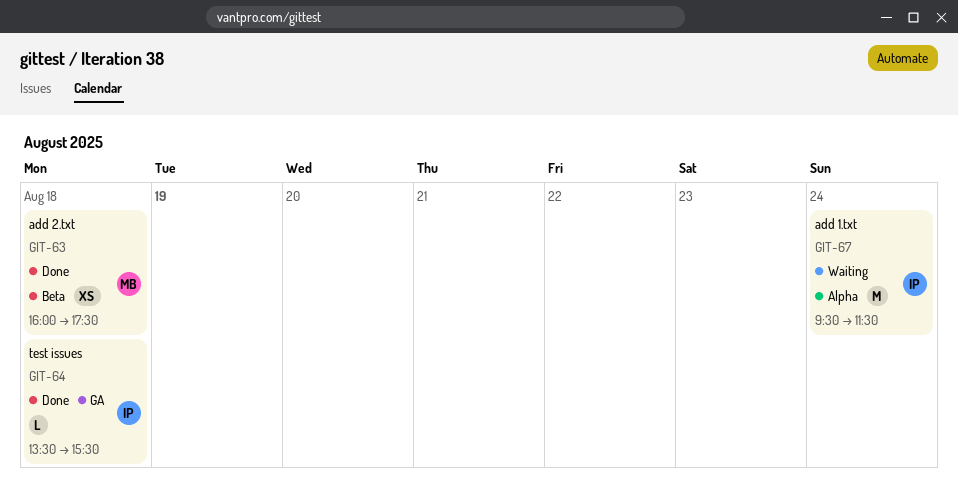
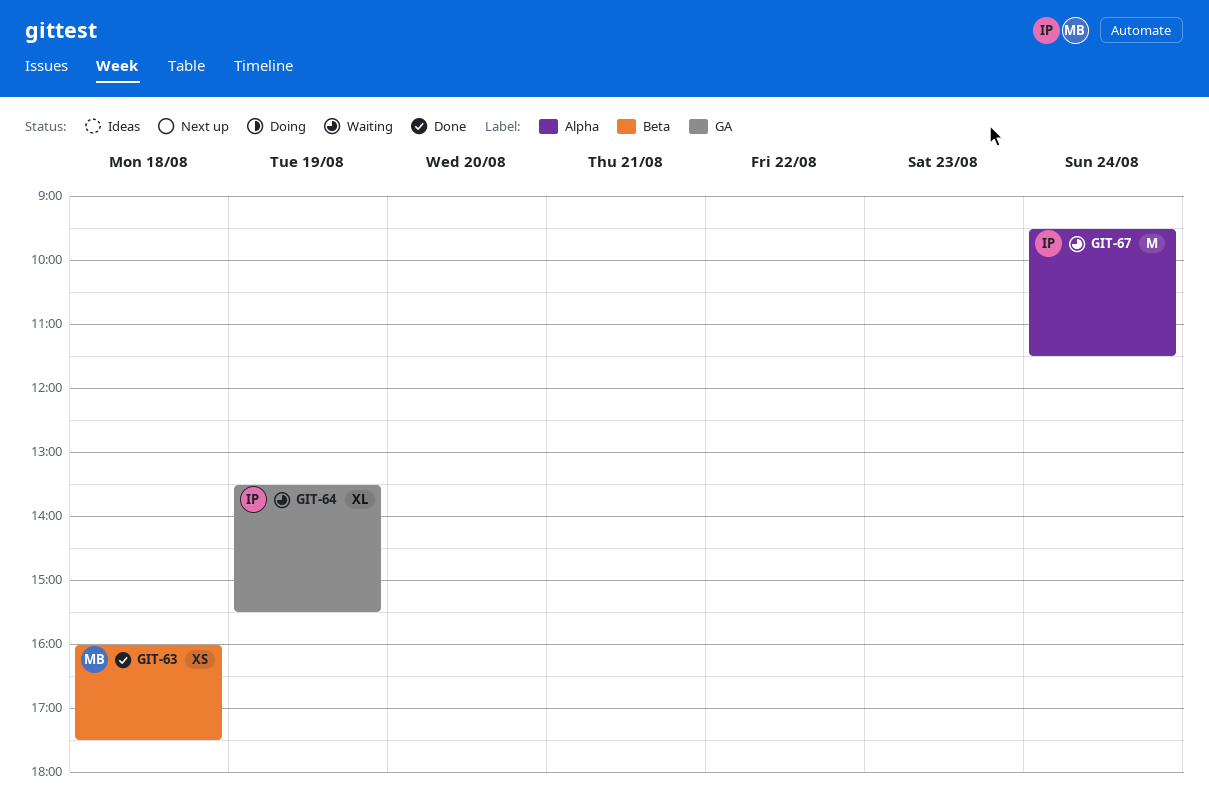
GIT-64, status: Done -> Waiting
GIT-64, estimate: L -> XL
GIT-64, day: Aug 18 -> Aug 19

